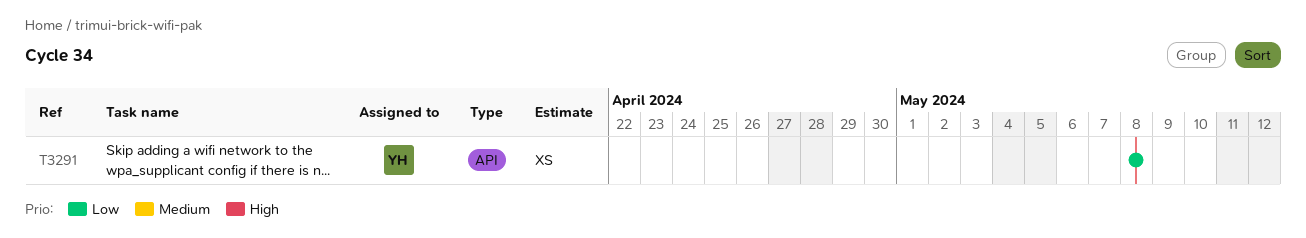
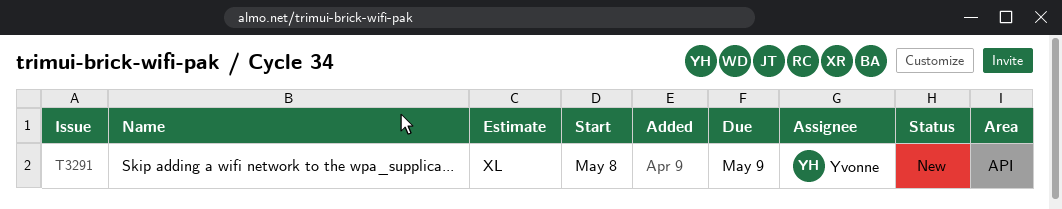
T3291, estimate: XS -> XL
T3291, due: May 8 -> May 9

